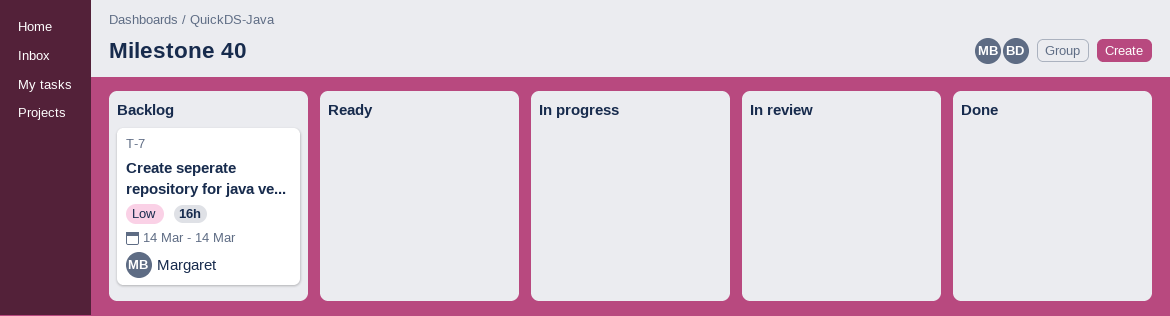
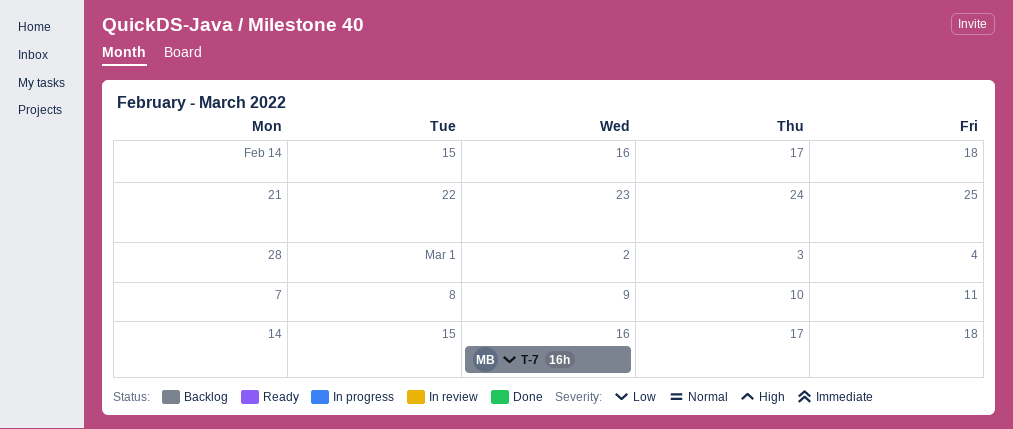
T-7, start: Mar 14 -> Mar 16
T-7, due: Mar 14 -> Mar 16

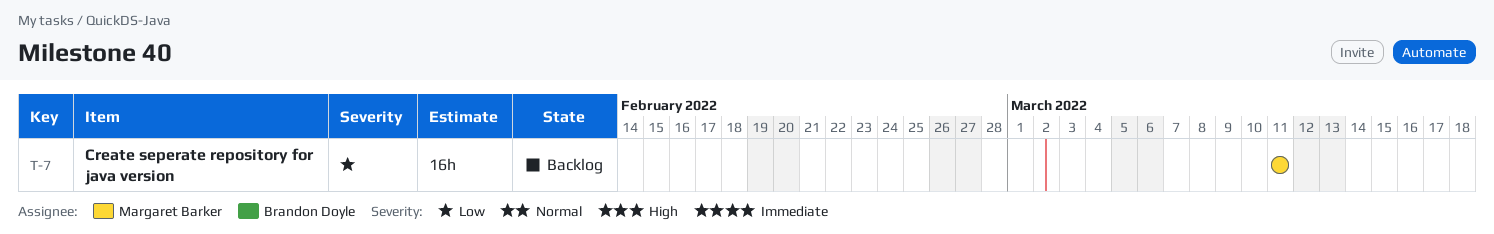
T-7, start: Mar 16 -> Mar 11
T-7, due: Mar 16 -> Mar 11

